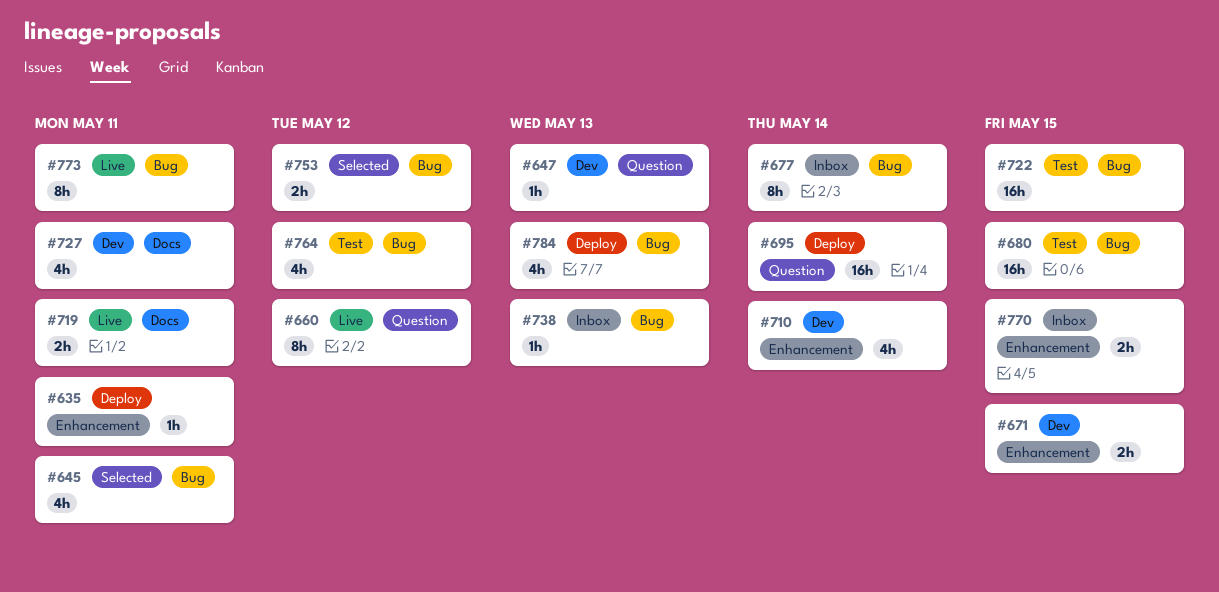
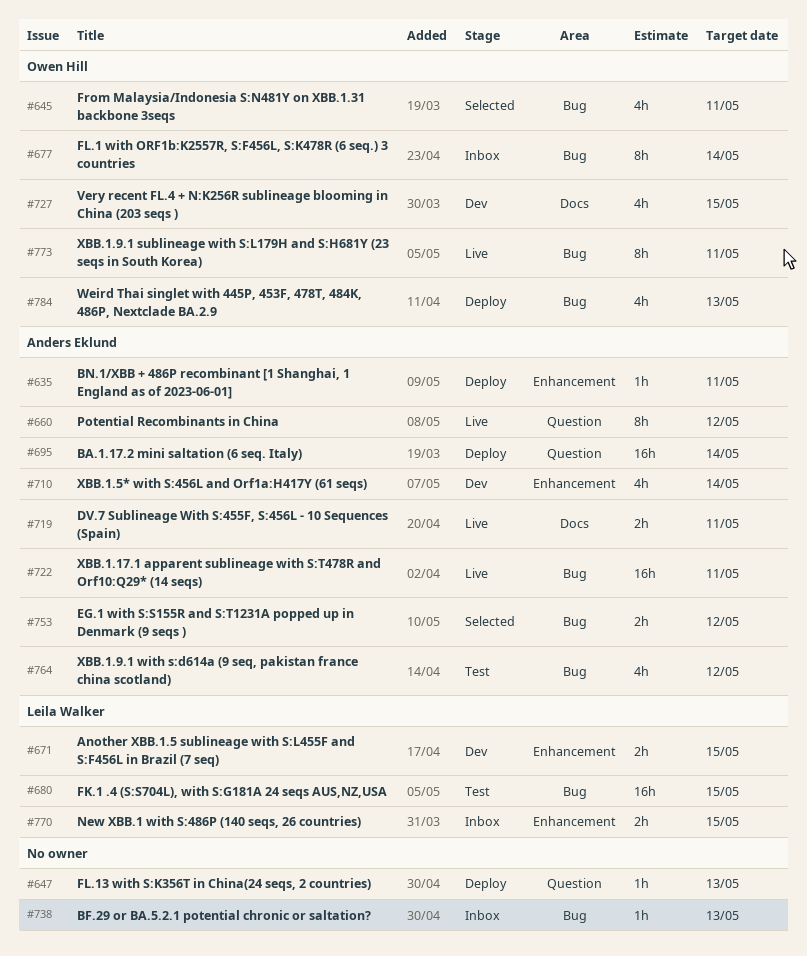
#647, status: Dev -> Deploy
#722, status: Test -> Live
#722, due: May 15 -> May 11
#727, due: May 11 -> May 15

